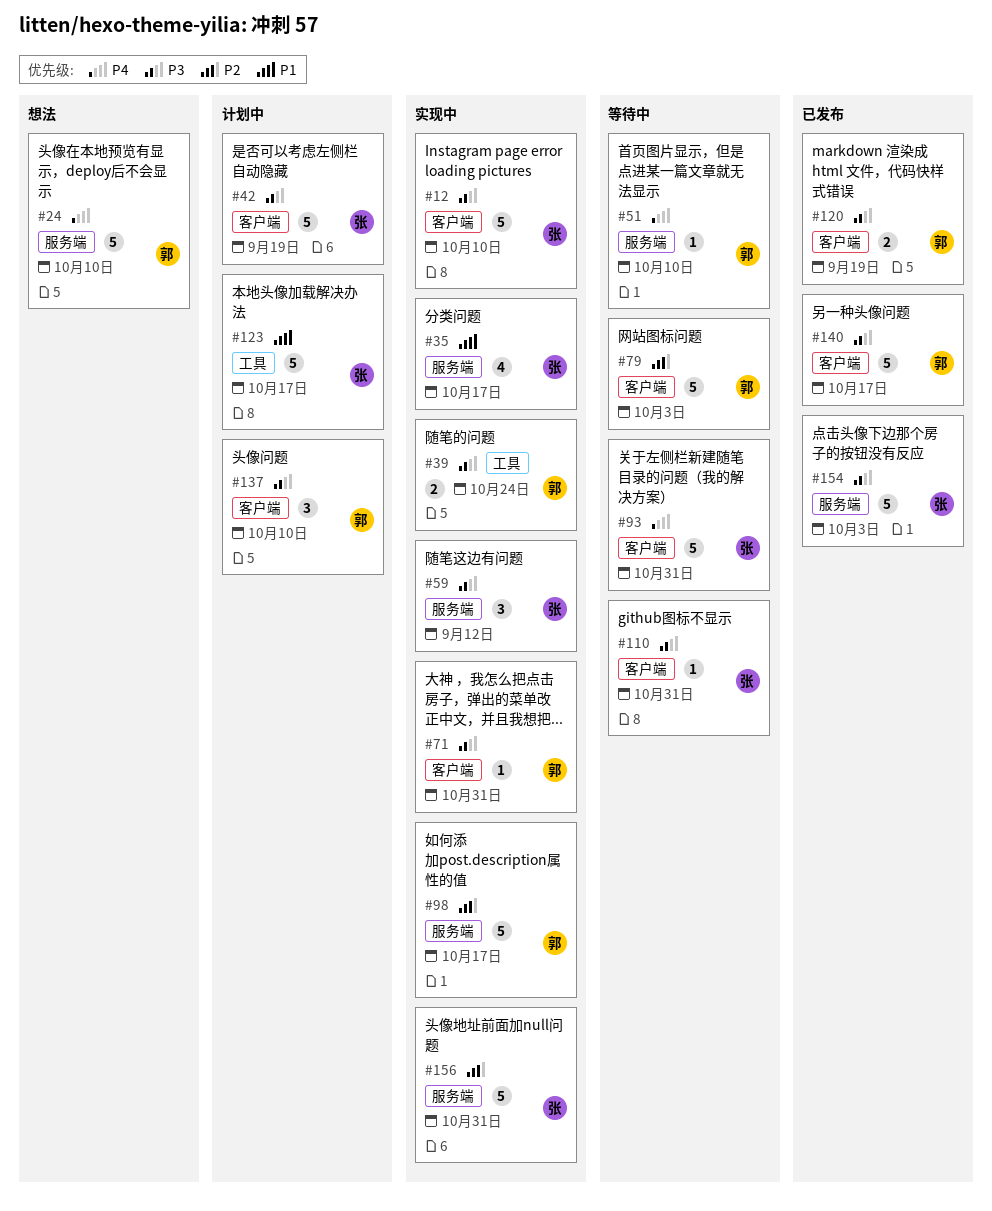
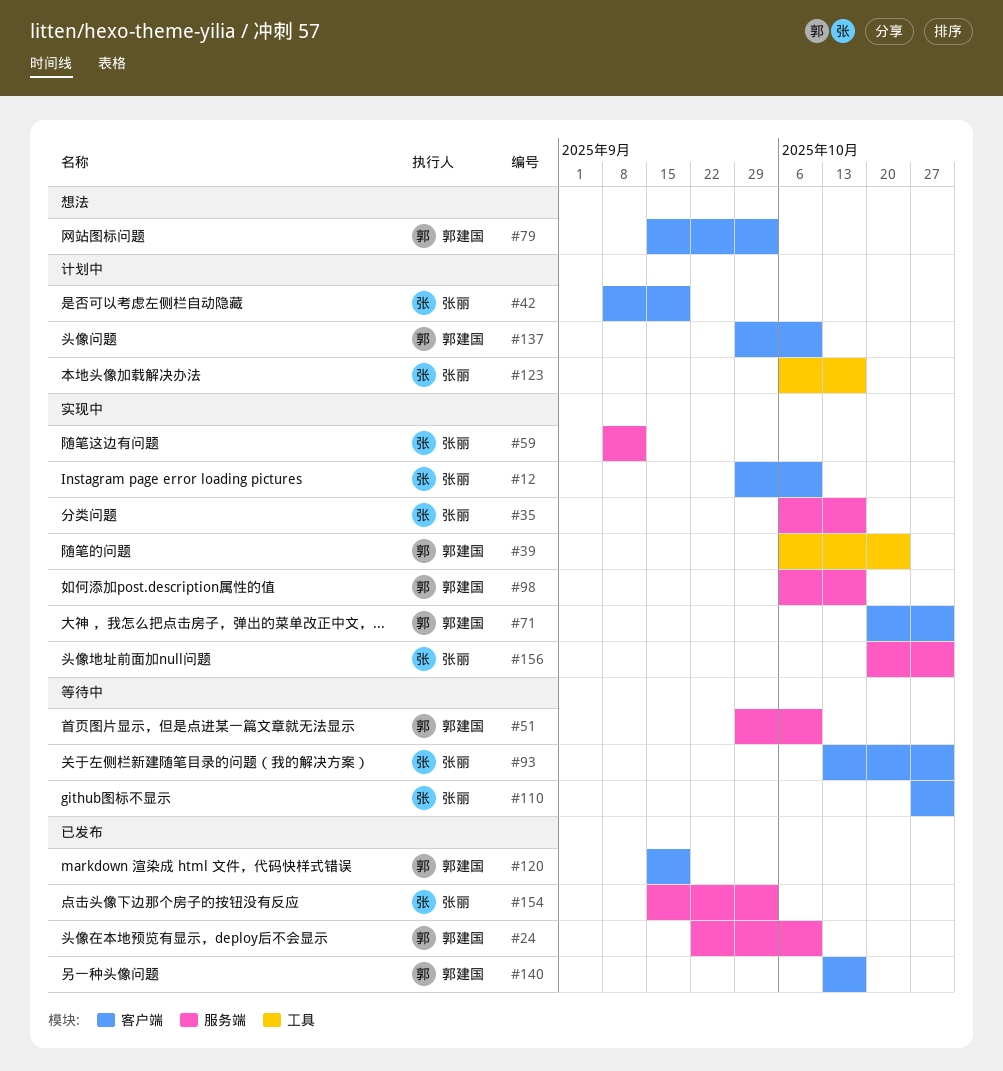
#24, status: 想法 -> 已发布
#79, status: 等待中 -> 想法

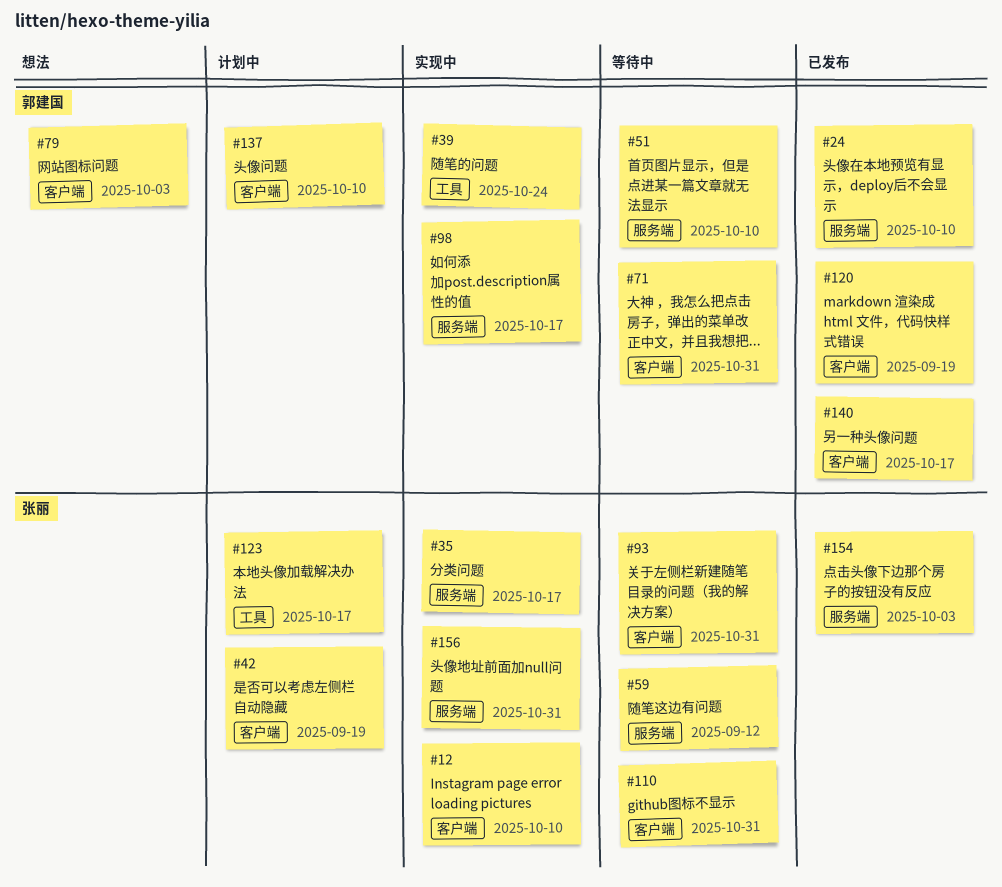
#59, status: 实现中 -> 等待中
#71, status: 实现中 -> 等待中

